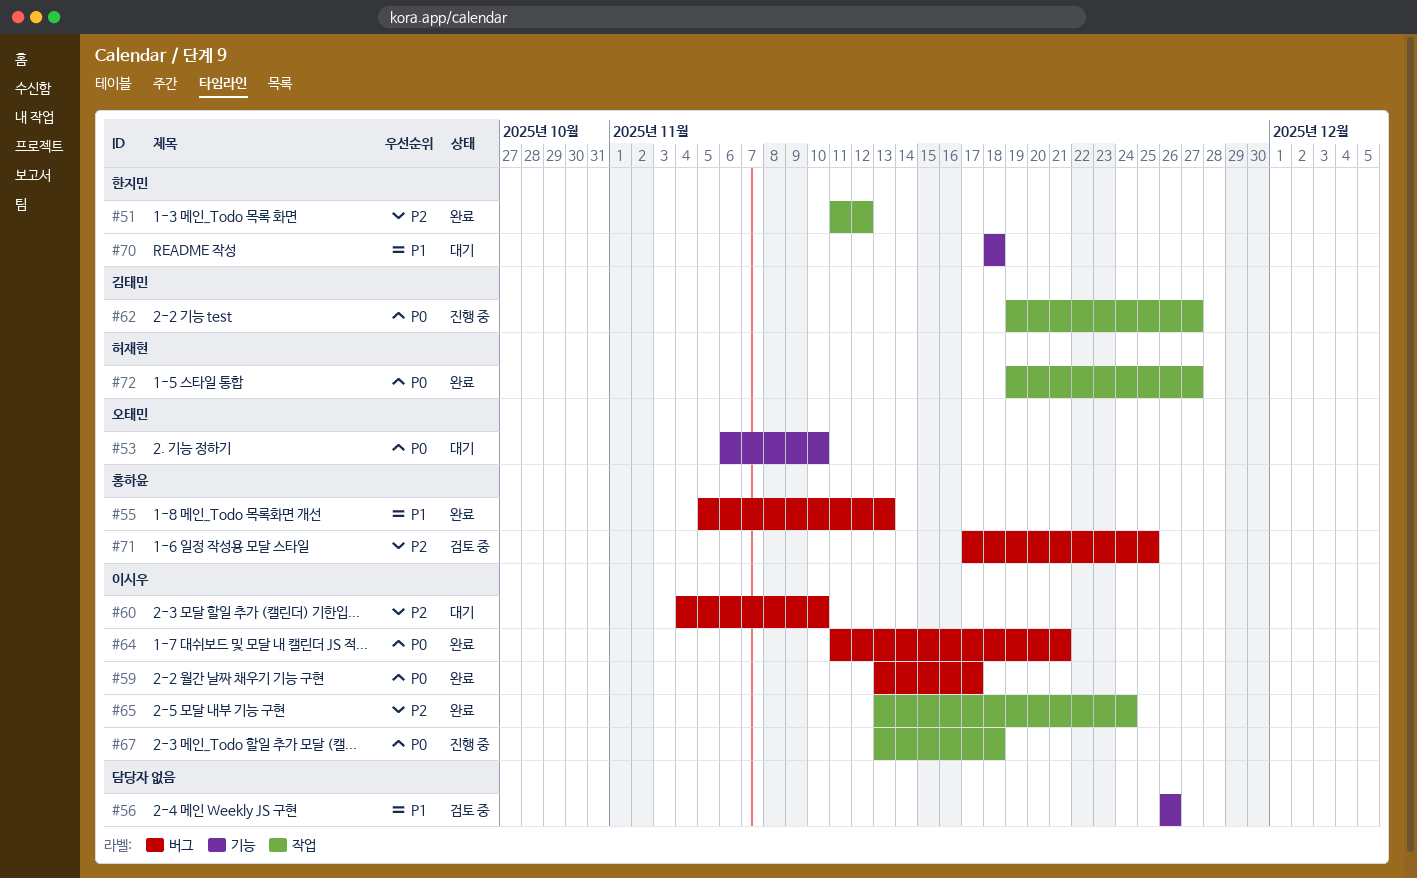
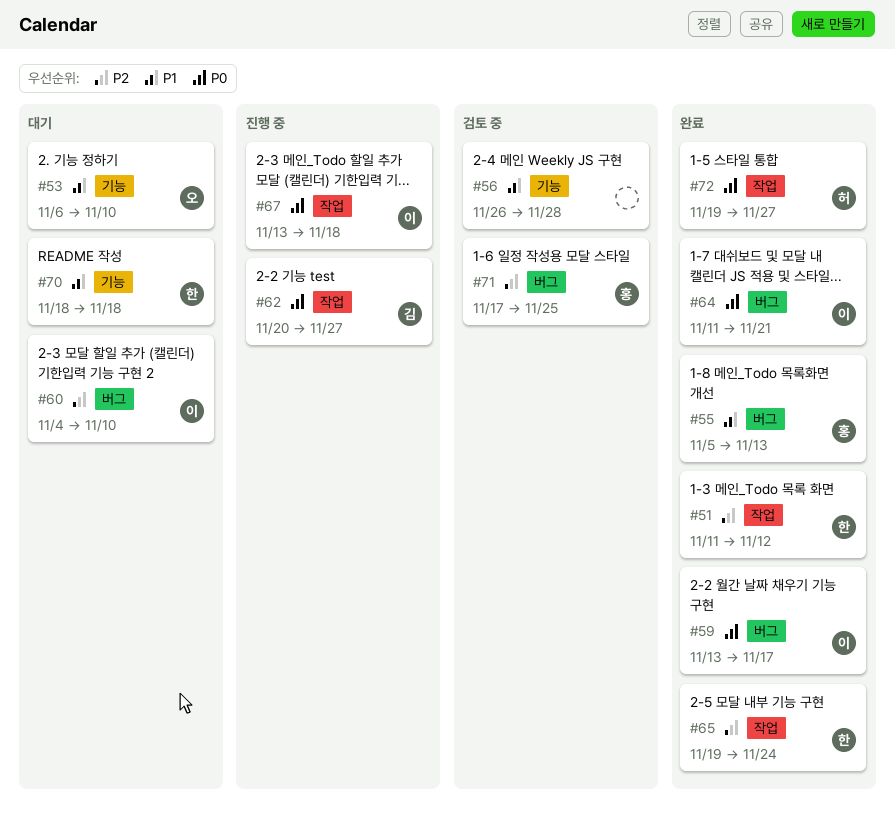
#53, priority: P0 -> P1
#56, due: Nov 26 -> Nov 28
#62, start: Nov 19 -> Nov 20
#65, owner: 이시우 -> 한지민
#65, start: Nov 13 -> Nov 19

